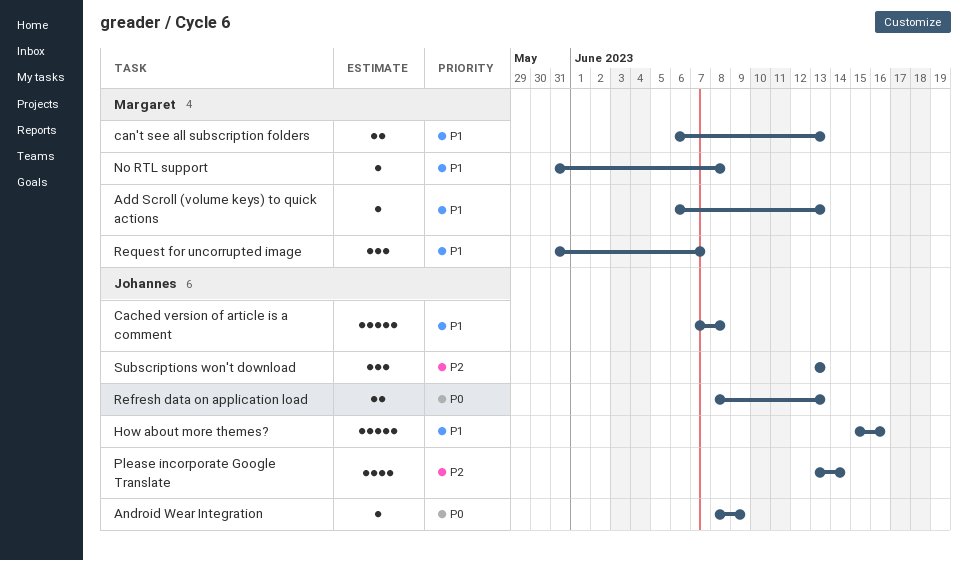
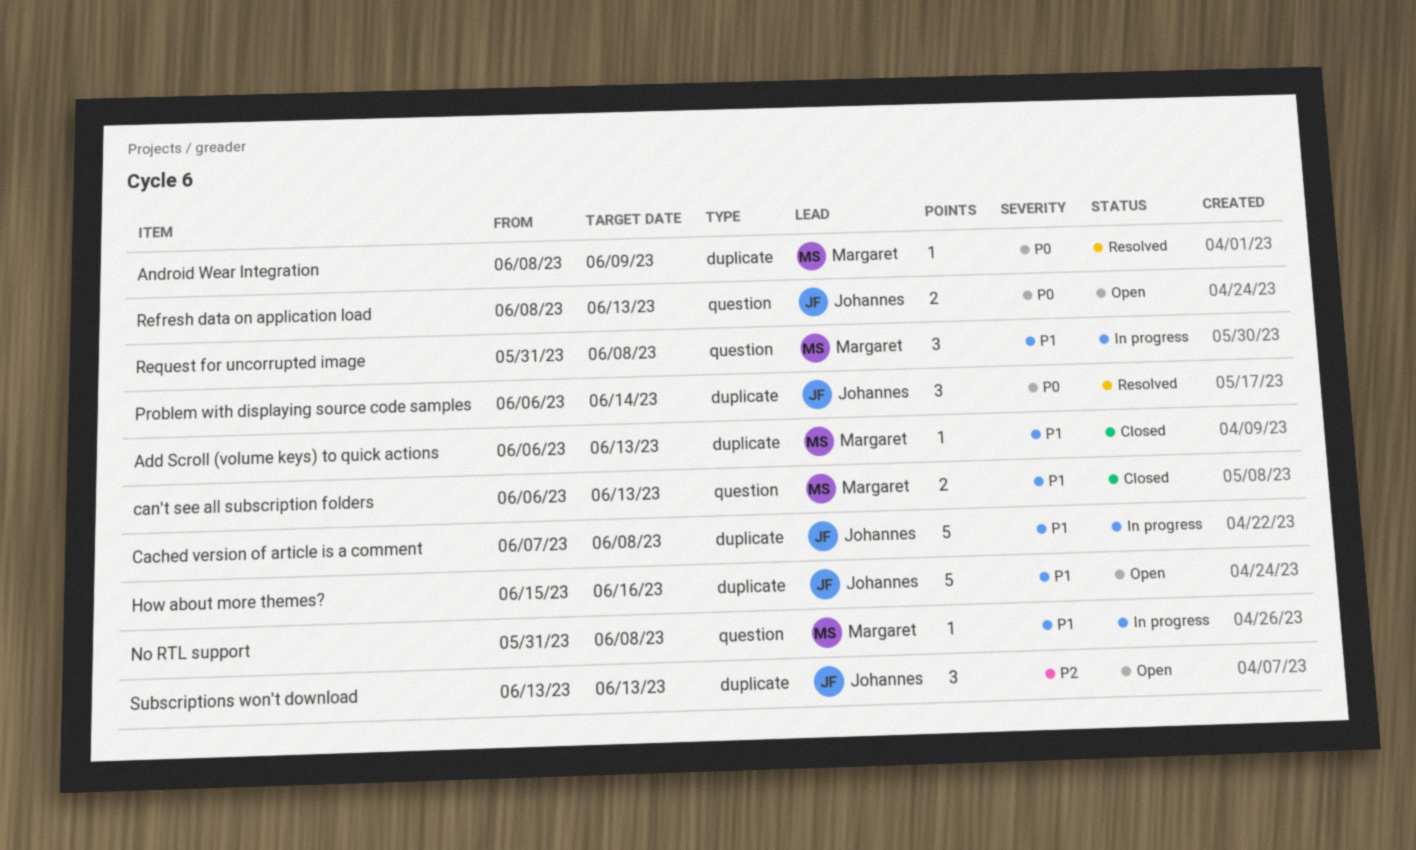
Android Wear Integration, owner: Johannes -> Margaret
Please incorporate Google Translate: present -> none
Problem with displaying source code samples: none -> present
Request for uncorrupted image, due: Jun 7 -> Jun 8

